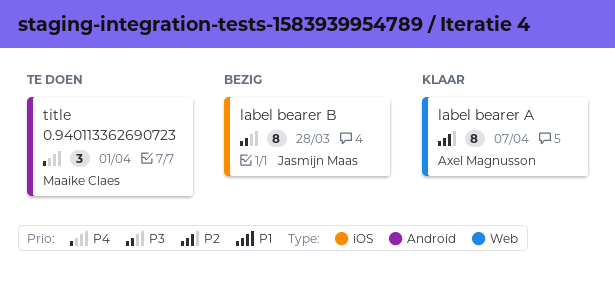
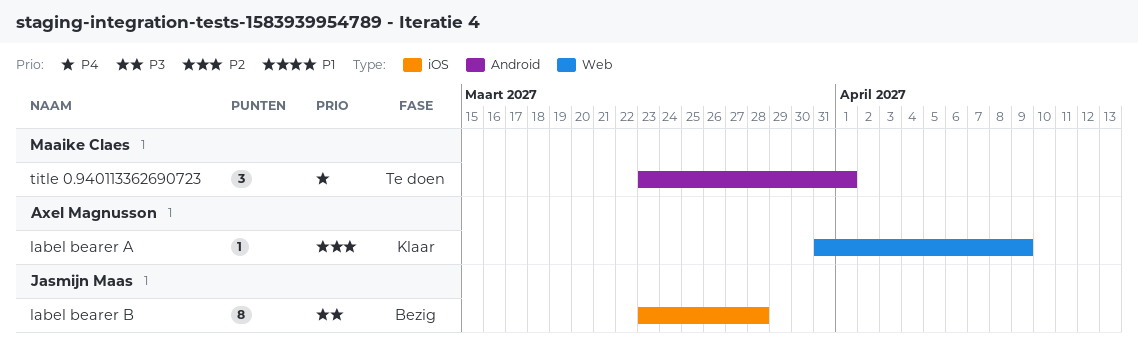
label bearer A, estimate: 8 -> 1
label bearer A, due: Apr 7 -> Apr 9

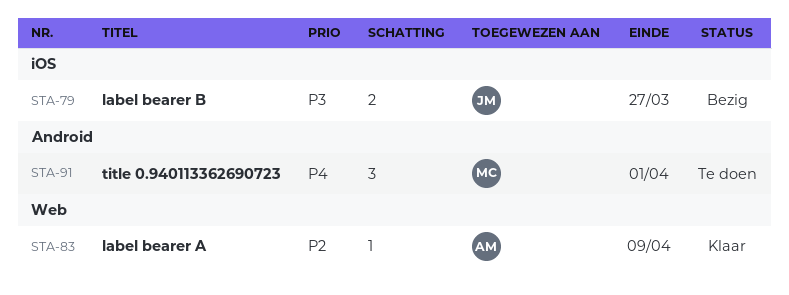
label bearer B, estimate: 8 -> 2
label bearer B, due: Mar 28 -> Mar 27

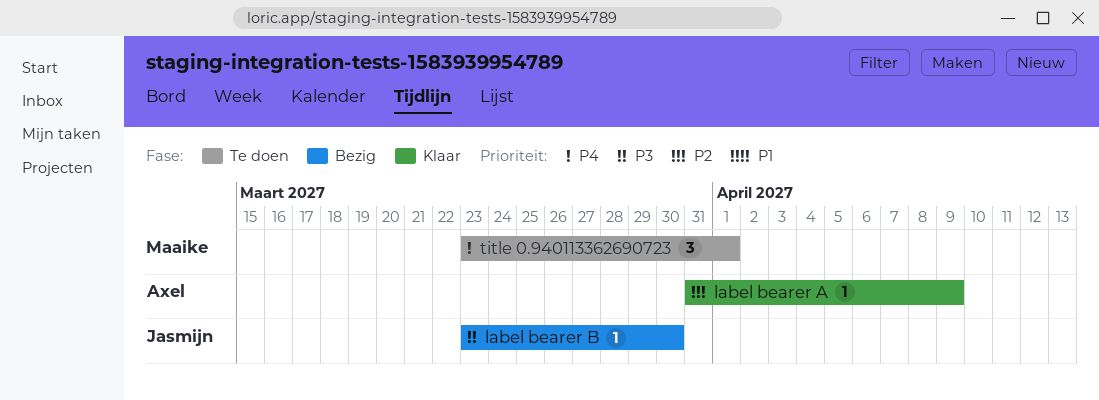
label bearer B, estimate: 2 -> 1
label bearer B, due: Mar 27 -> Mar 30

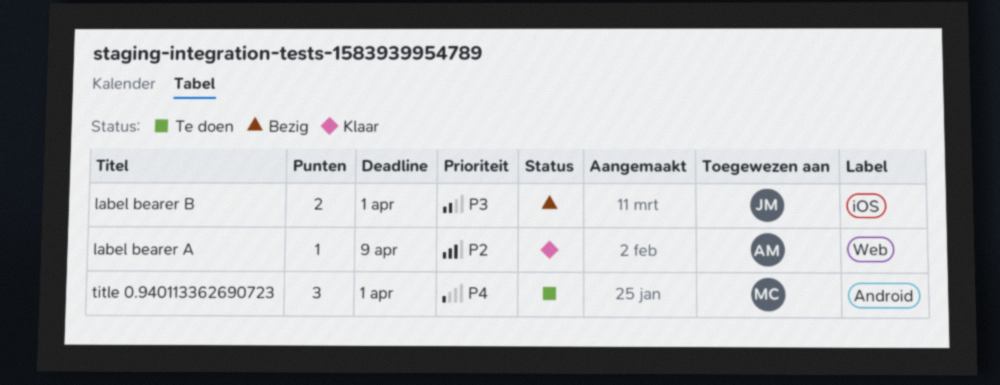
label bearer B, estimate: 1 -> 2
label bearer B, due: Mar 30 -> Apr 1

